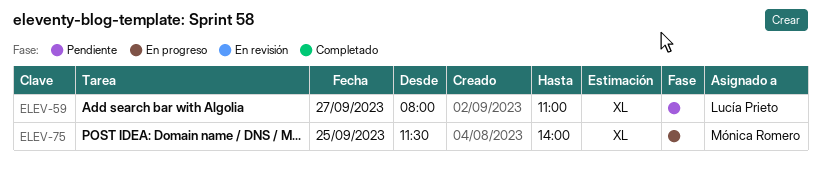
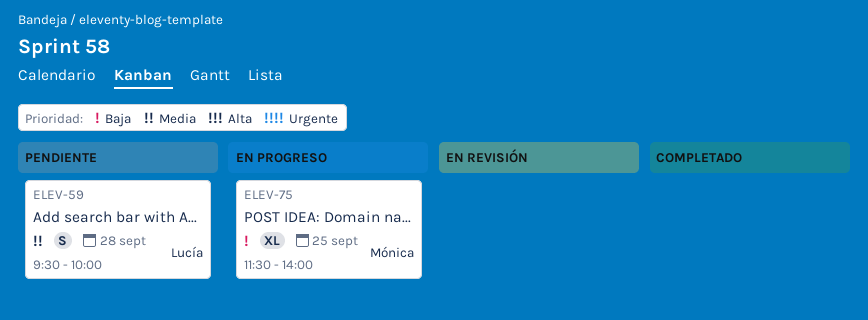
ELEV-59, estimate: XL -> S
ELEV-59, day: Sep 27 -> Sep 28
ELEV-59, begins: 08:00 -> 09:30
ELEV-59, ends: 11:00 -> 10:00

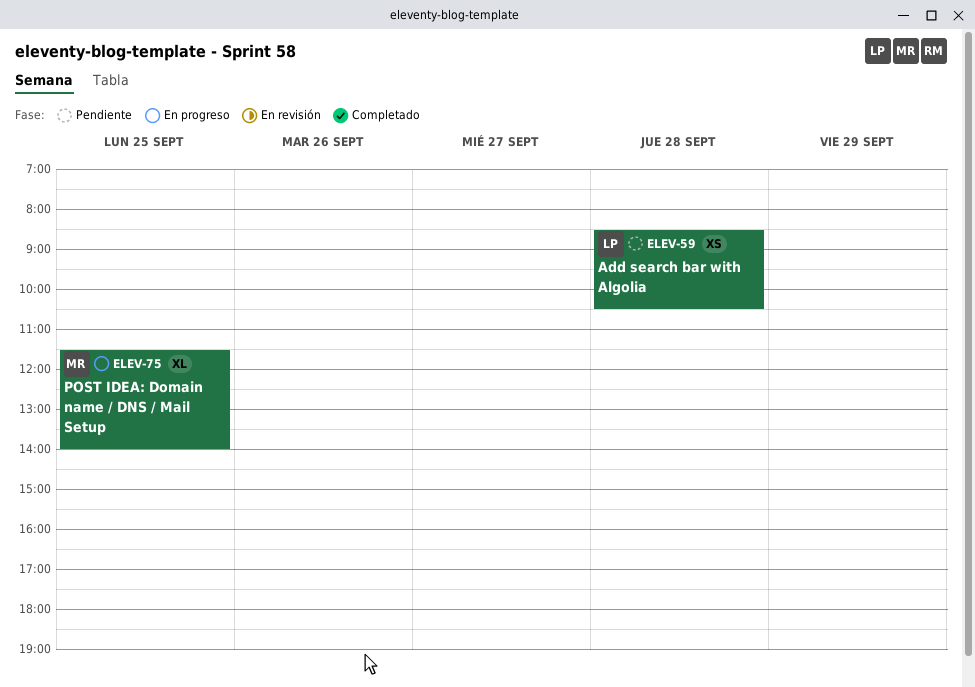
ELEV-59, estimate: S -> XS
ELEV-59, begins: 09:30 -> 08:30
ELEV-59, ends: 10:00 -> 10:30

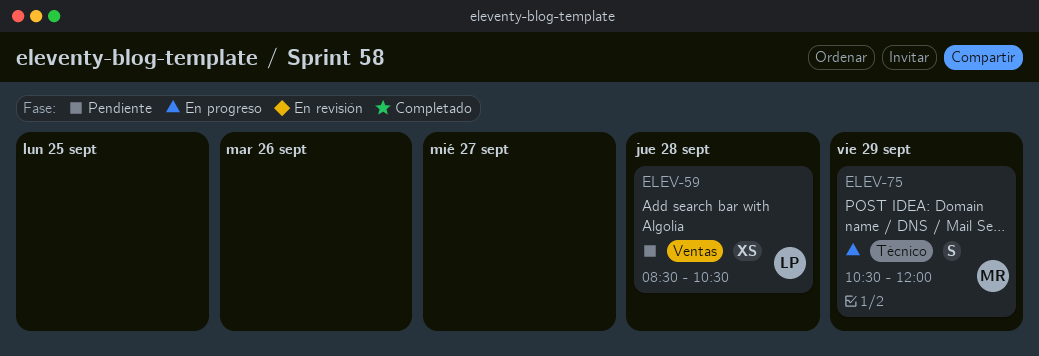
ELEV-75, estimate: XL -> S
ELEV-75, day: Sep 25 -> Sep 29
ELEV-75, begins: 11:30 -> 10:30
ELEV-75, ends: 14:00 -> 12:00

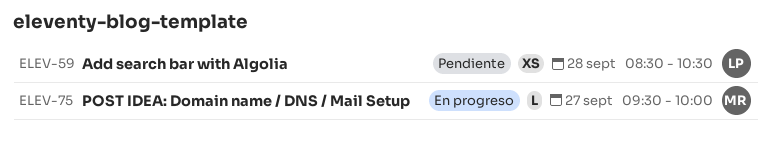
ELEV-75, estimate: S -> L
ELEV-75, day: Sep 29 -> Sep 27
ELEV-75, begins: 10:30 -> 09:30
ELEV-75, ends: 12:00 -> 10:00

